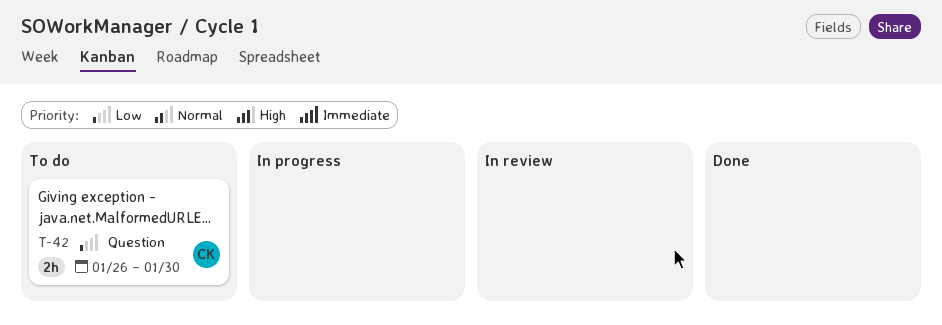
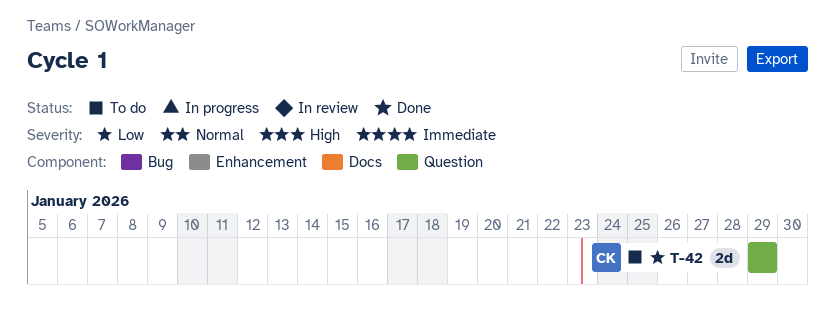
T-42, estimate: 2h -> 2d
T-42, start: Jan 26 -> Jan 29
T-42, due: Jan 30 -> Jan 29

